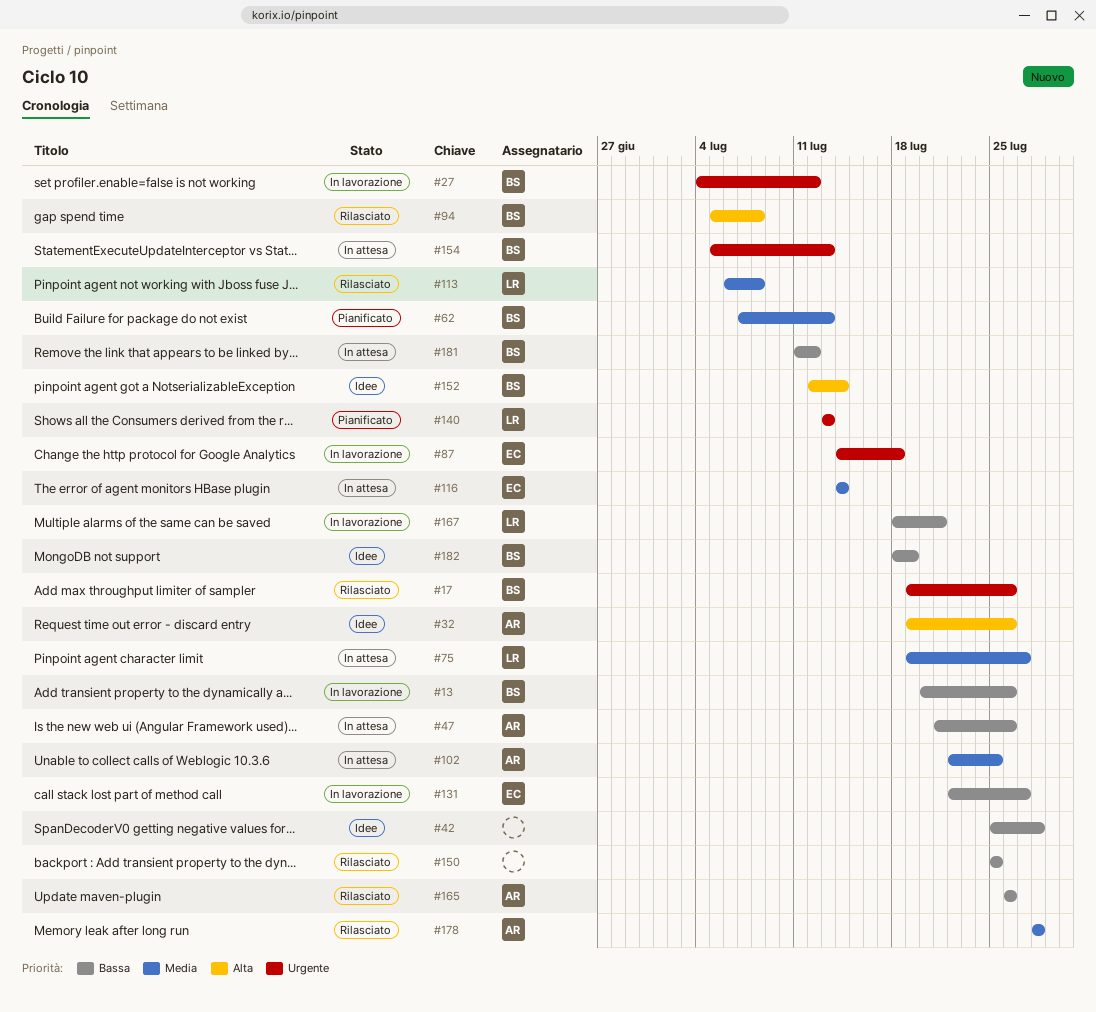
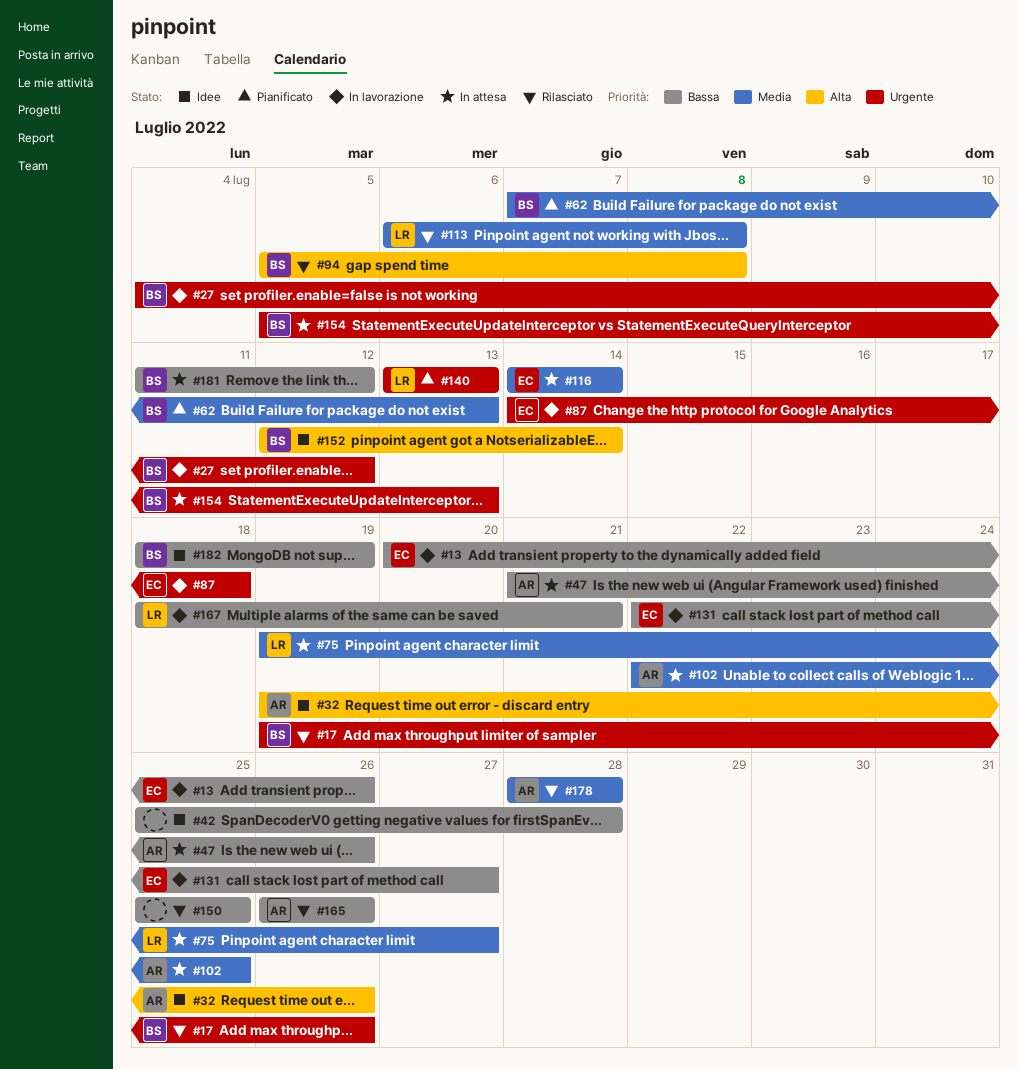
#13, owner: BS -> EC

